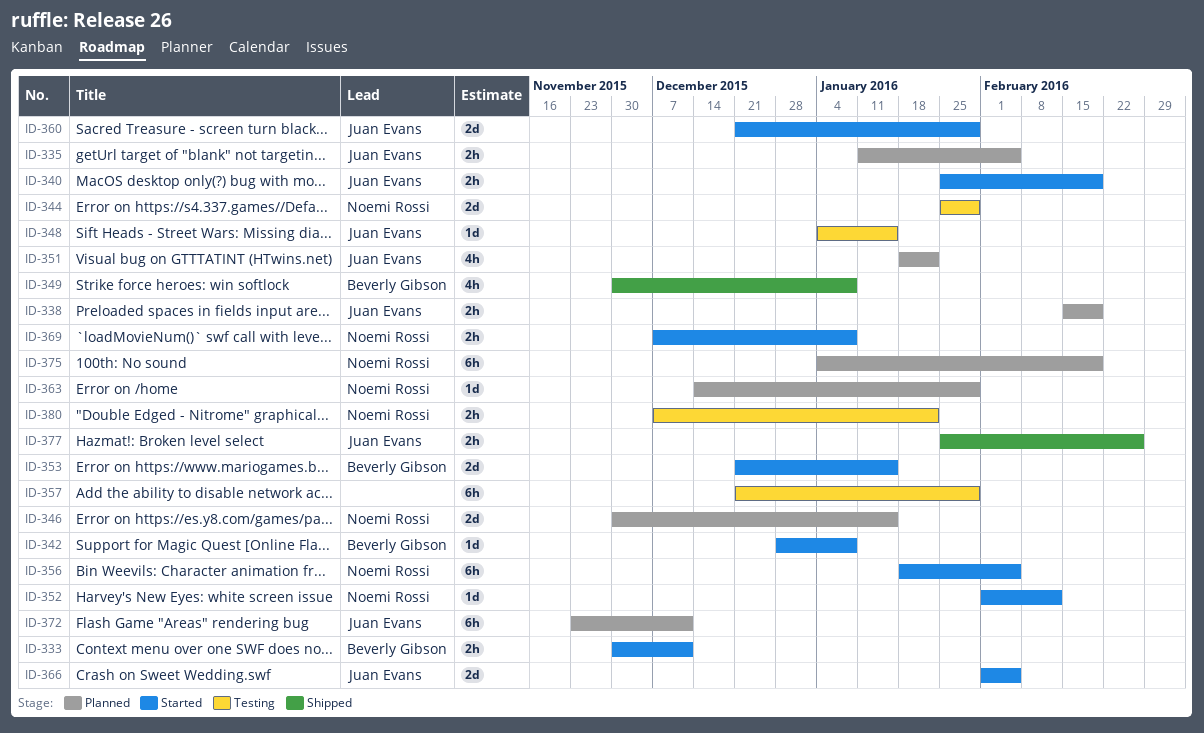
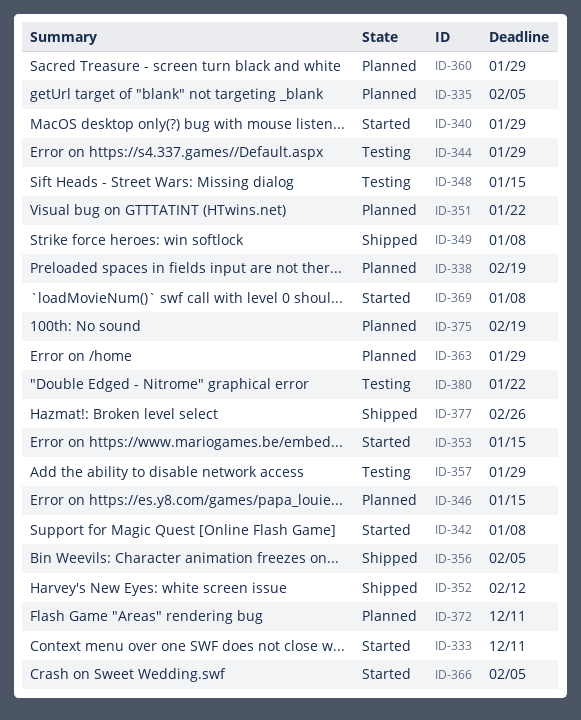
ID-340, due: Feb 19 -> Jan 29
ID-352, status: Started -> Shipped
ID-356, status: Started -> Shipped
ID-360, status: Started -> Planned

